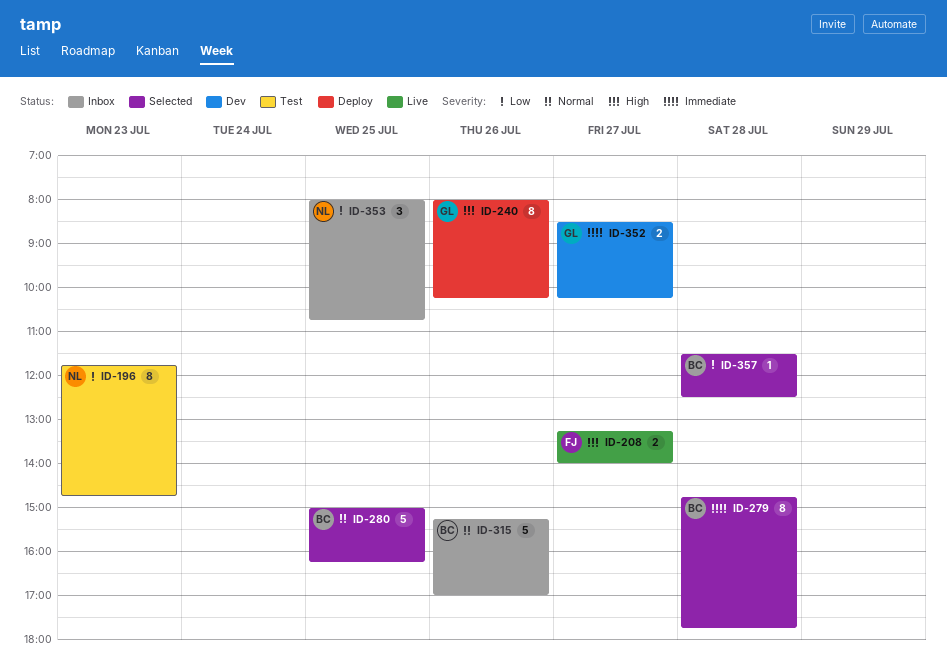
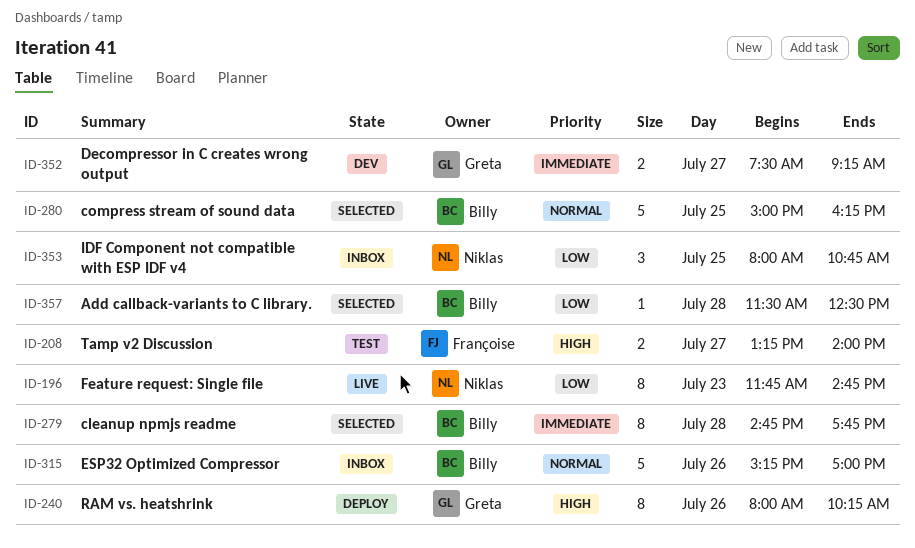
ID-196, status: Test -> Live
ID-208, status: Live -> Test
ID-352, begins: 08:30 -> 07:30
ID-352, ends: 10:15 -> 09:15

